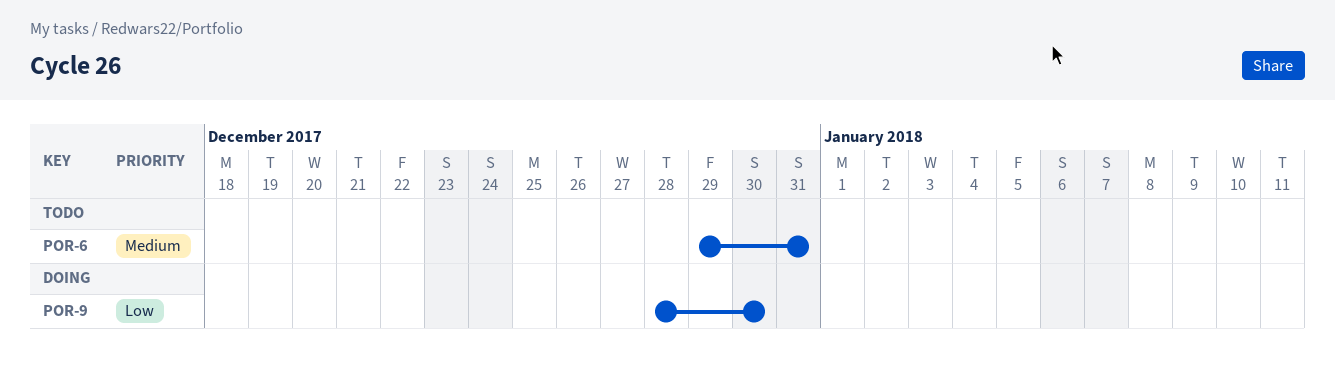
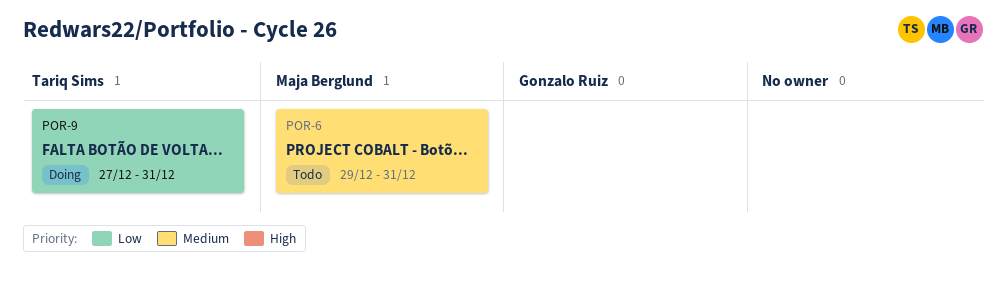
POR-9, start: Dec 28 -> Dec 27
POR-9, due: Dec 30 -> Dec 31

